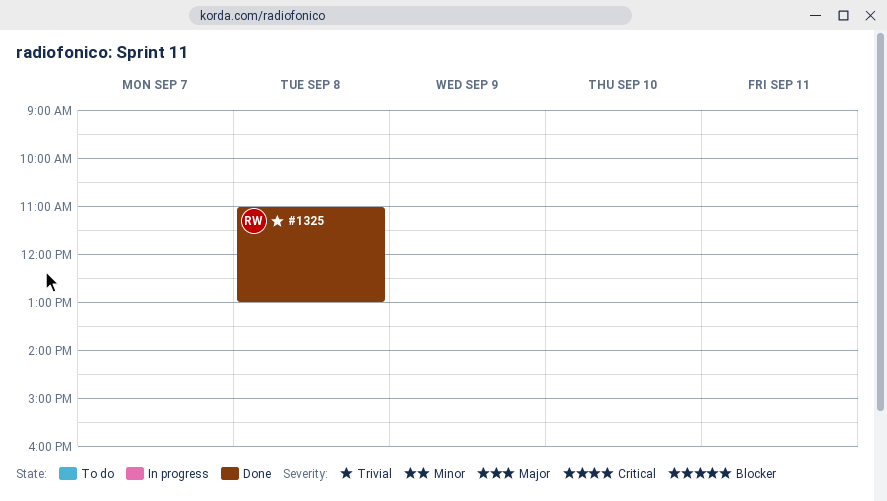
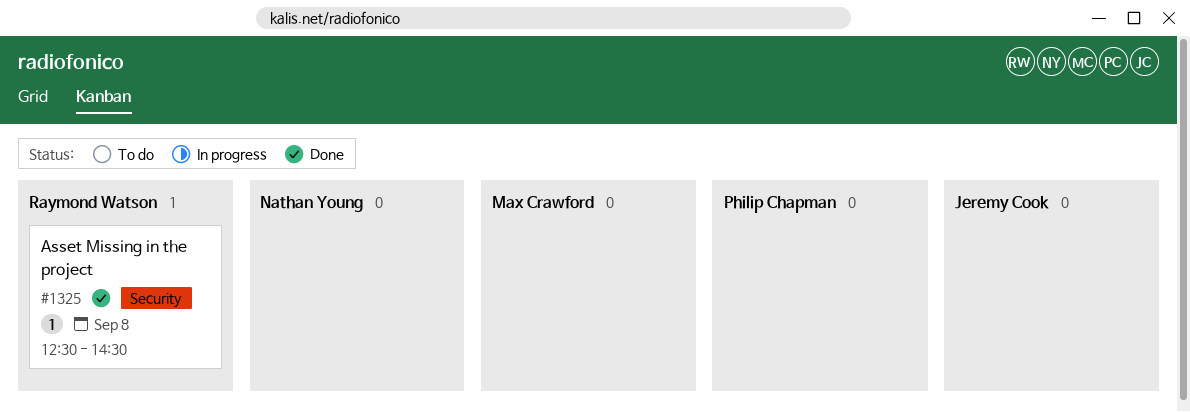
#1325, begins: 11:00 -> 12:30
#1325, ends: 13:00 -> 14:30

